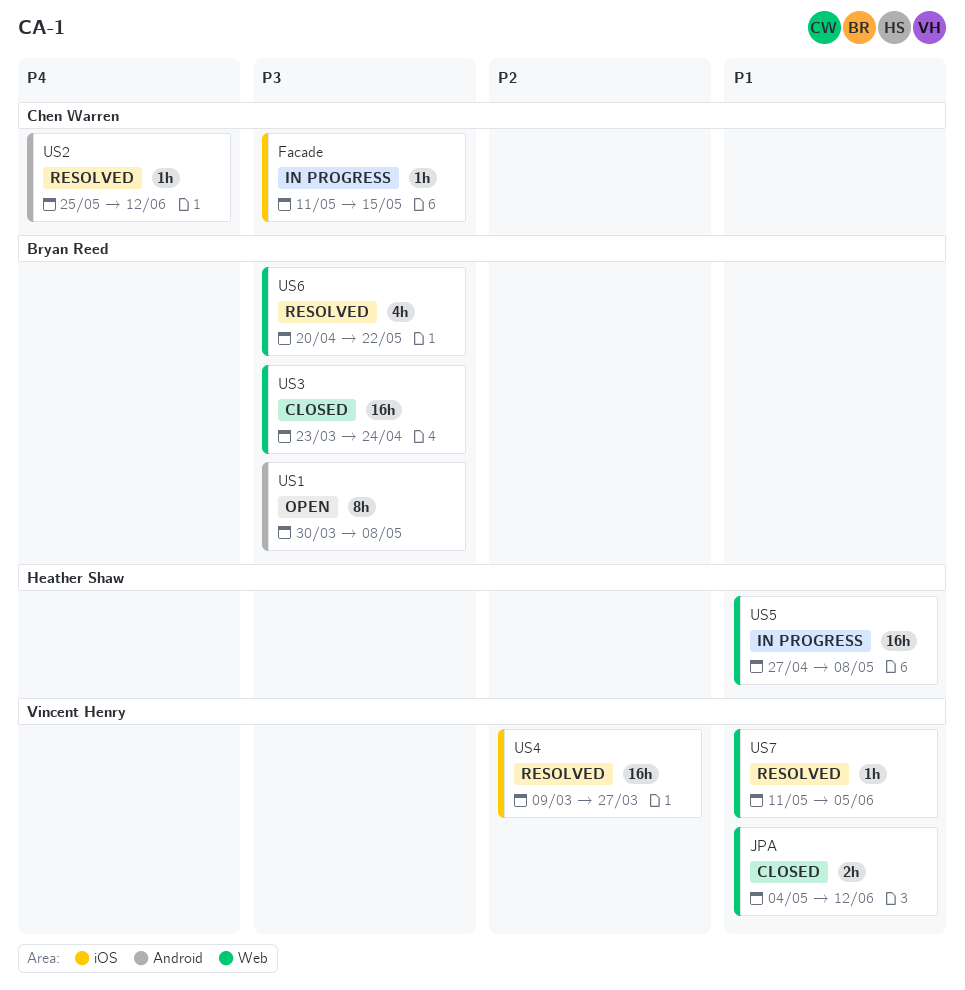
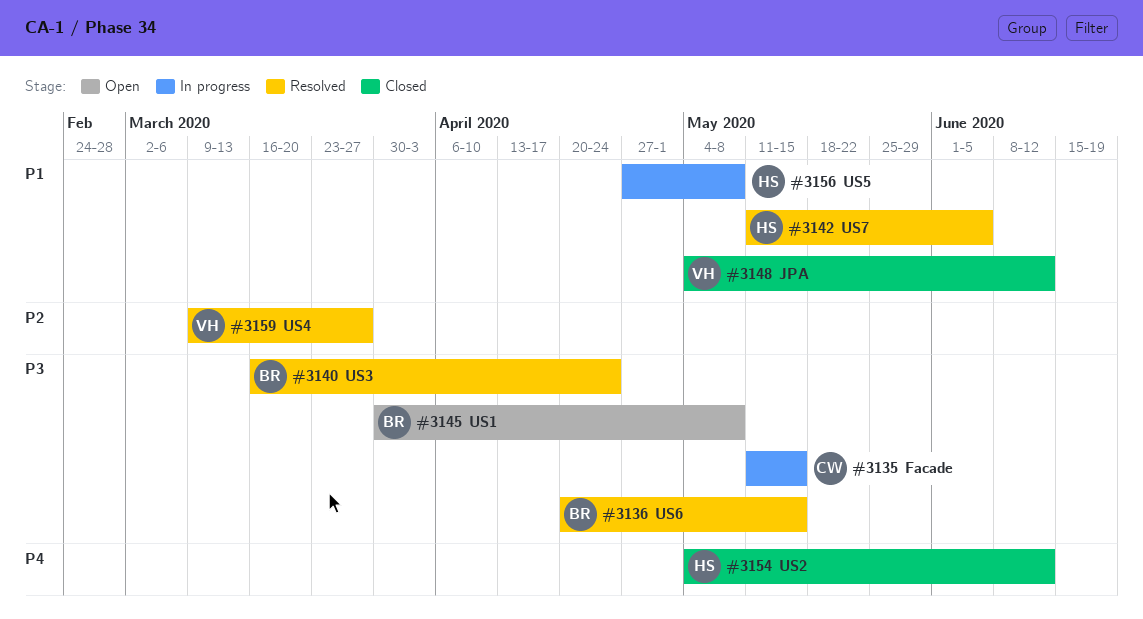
US2, status: Resolved -> Closed
US2, owner: Chen Warren -> Heather Shaw
US2, start: May 25 -> May 4
US3, status: Closed -> Resolved
US3, start: Mar 23 -> Mar 16
US6, due: May 22 -> May 15
US7, owner: Vincent Henry -> Heather Shaw

